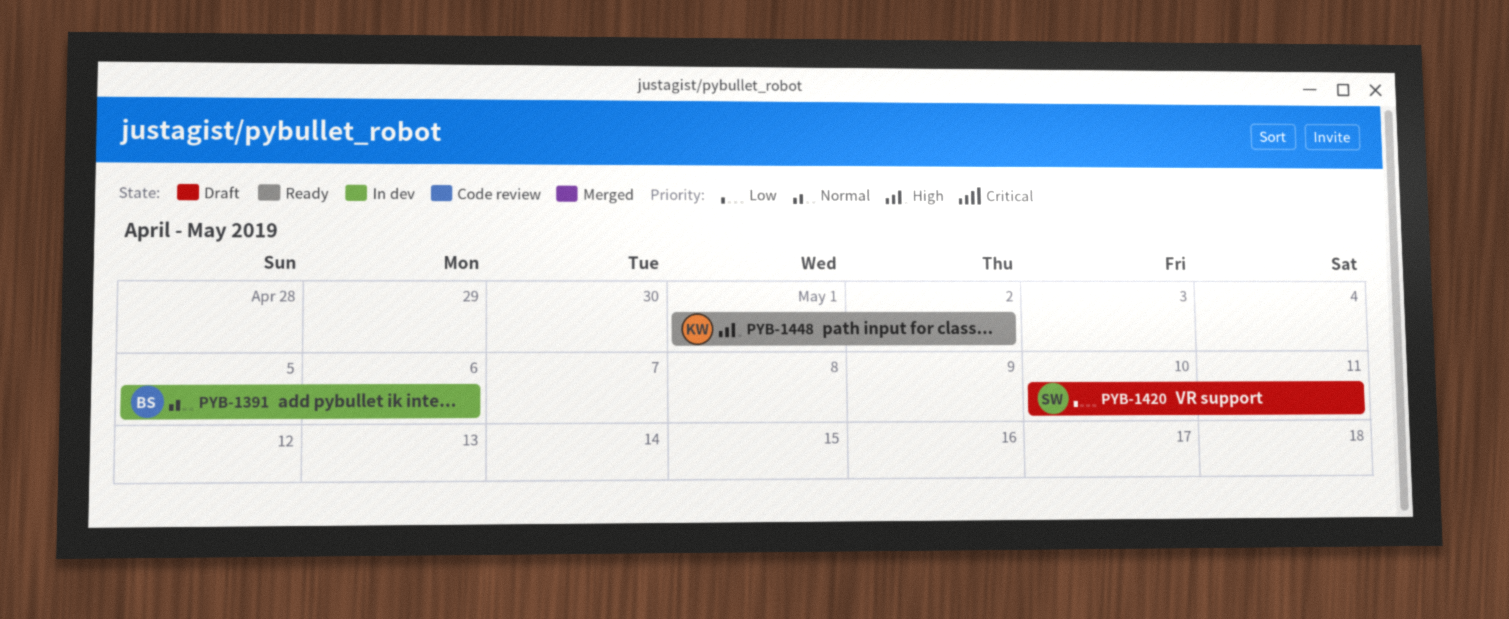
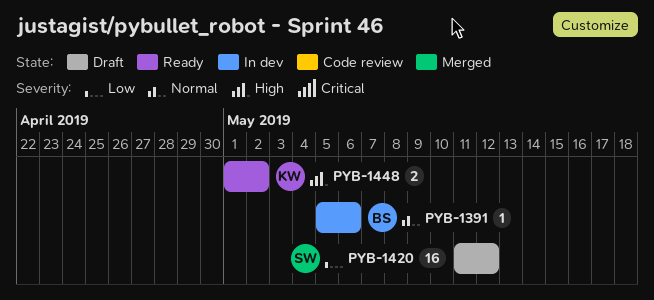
PYB-1420, start: May 10 -> May 11
PYB-1420, due: May 11 -> May 12

